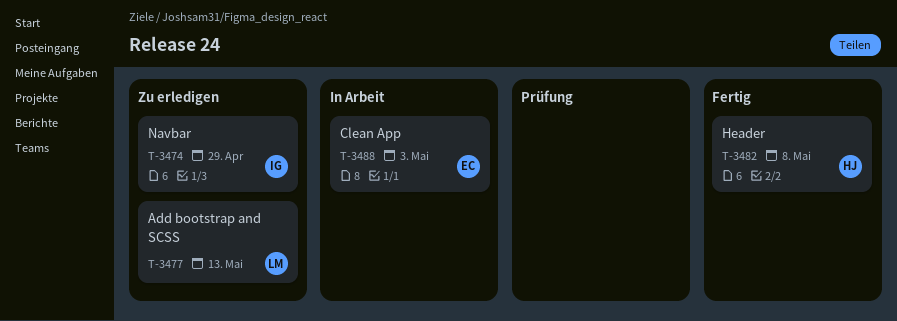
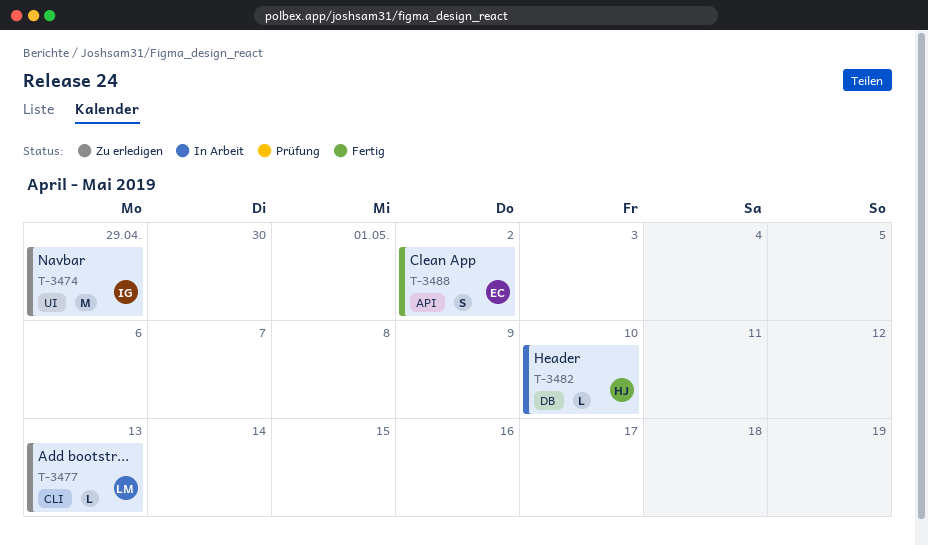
T-3482, status: Fertig -> In Arbeit
T-3482, due: May 8 -> May 10
T-3488, status: In Arbeit -> Fertig
T-3488, due: May 3 -> May 2

